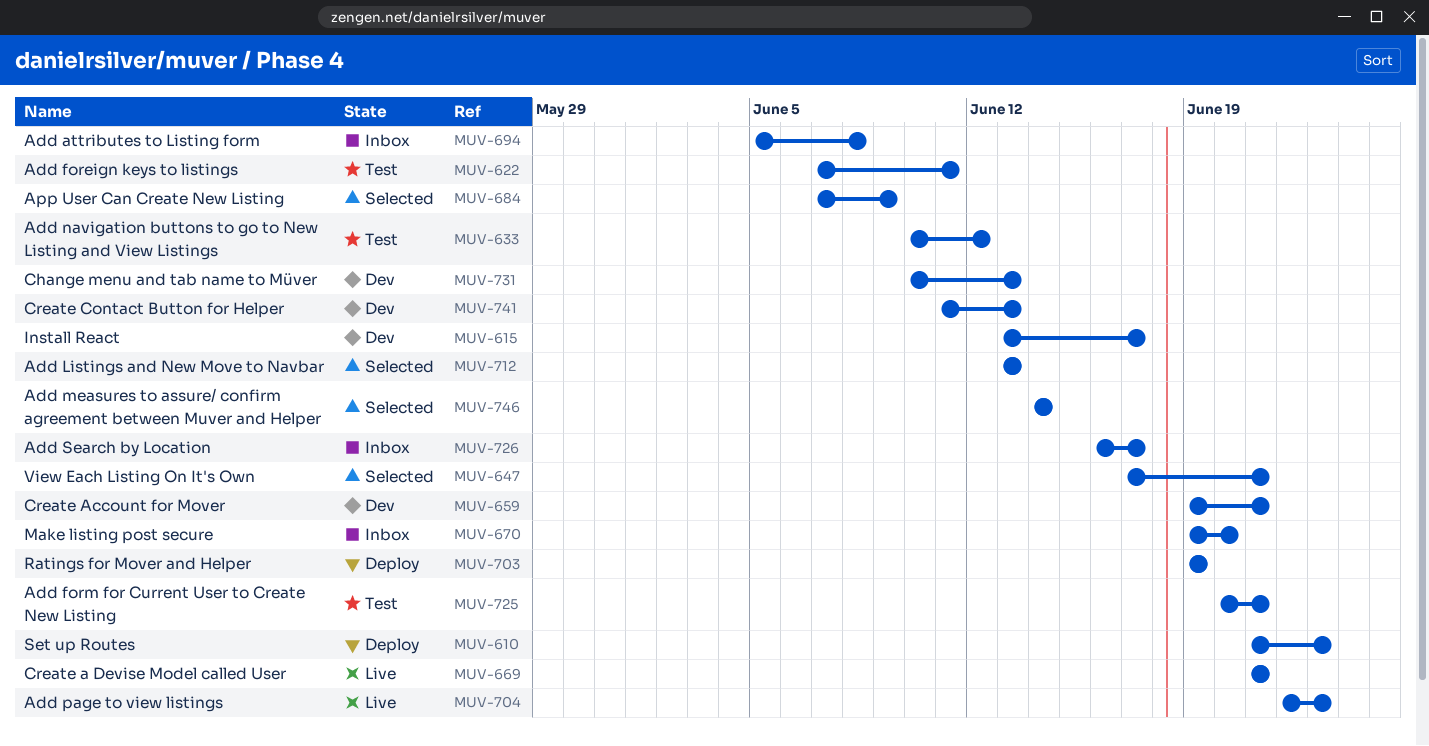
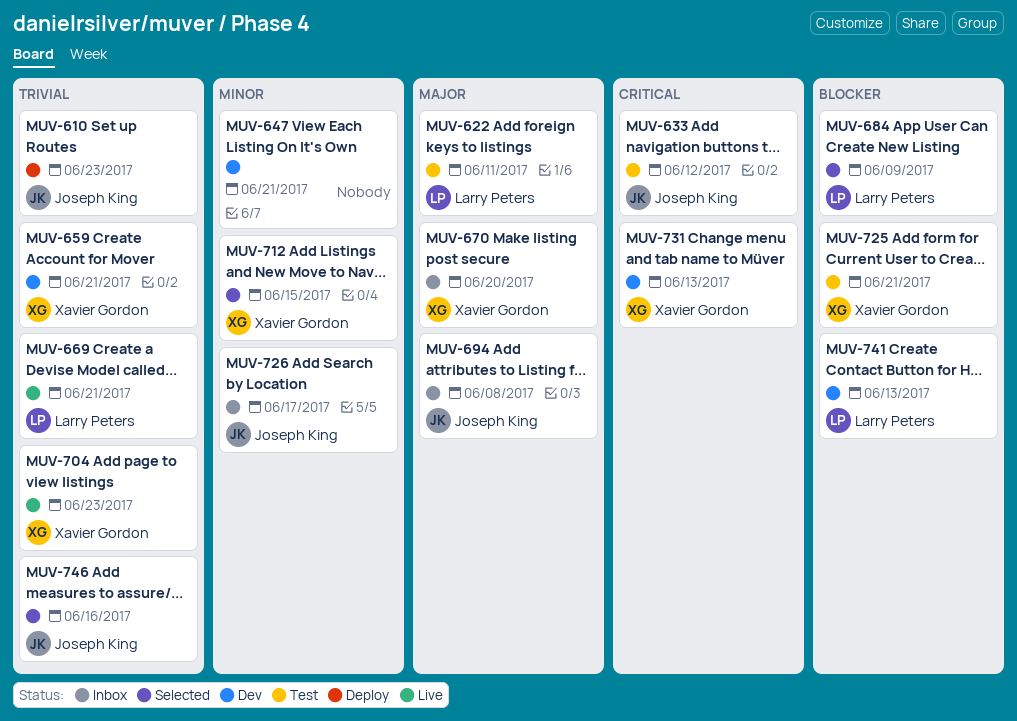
MUV-615: present -> none
MUV-647, status: Selected -> Dev
MUV-703: present -> none
MUV-712, due: Jun 13 -> Jun 15
MUV-746, due: Jun 14 -> Jun 16

